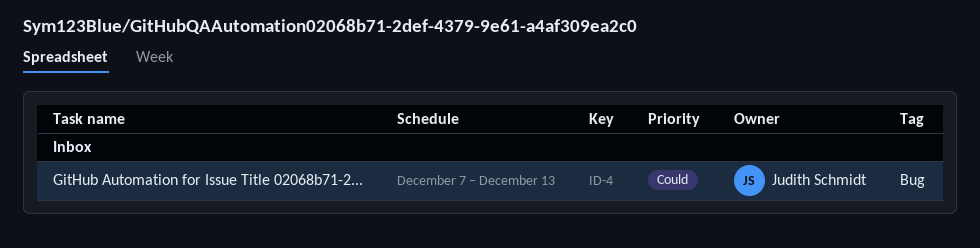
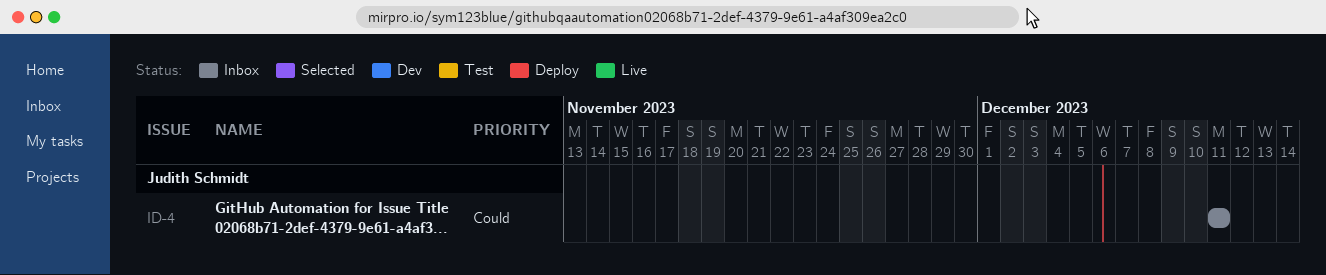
ID-4, start: Dec 7 -> Dec 11
ID-4, due: Dec 13 -> Dec 11

